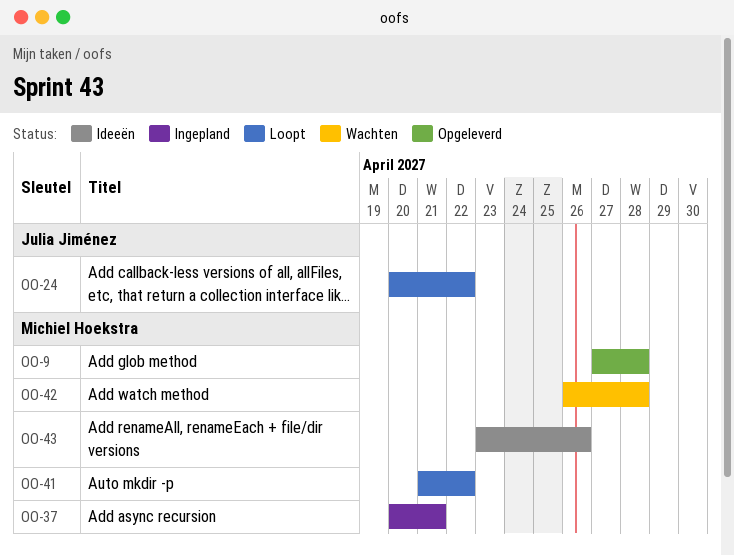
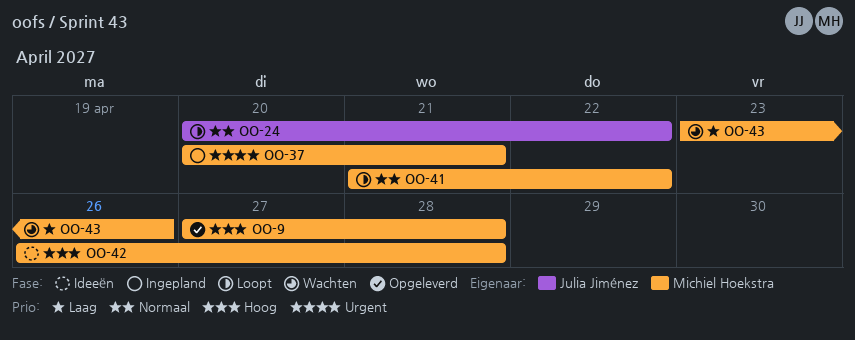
OO-42, status: Wachten -> Ideeën
OO-43, status: Ideeën -> Wachten

